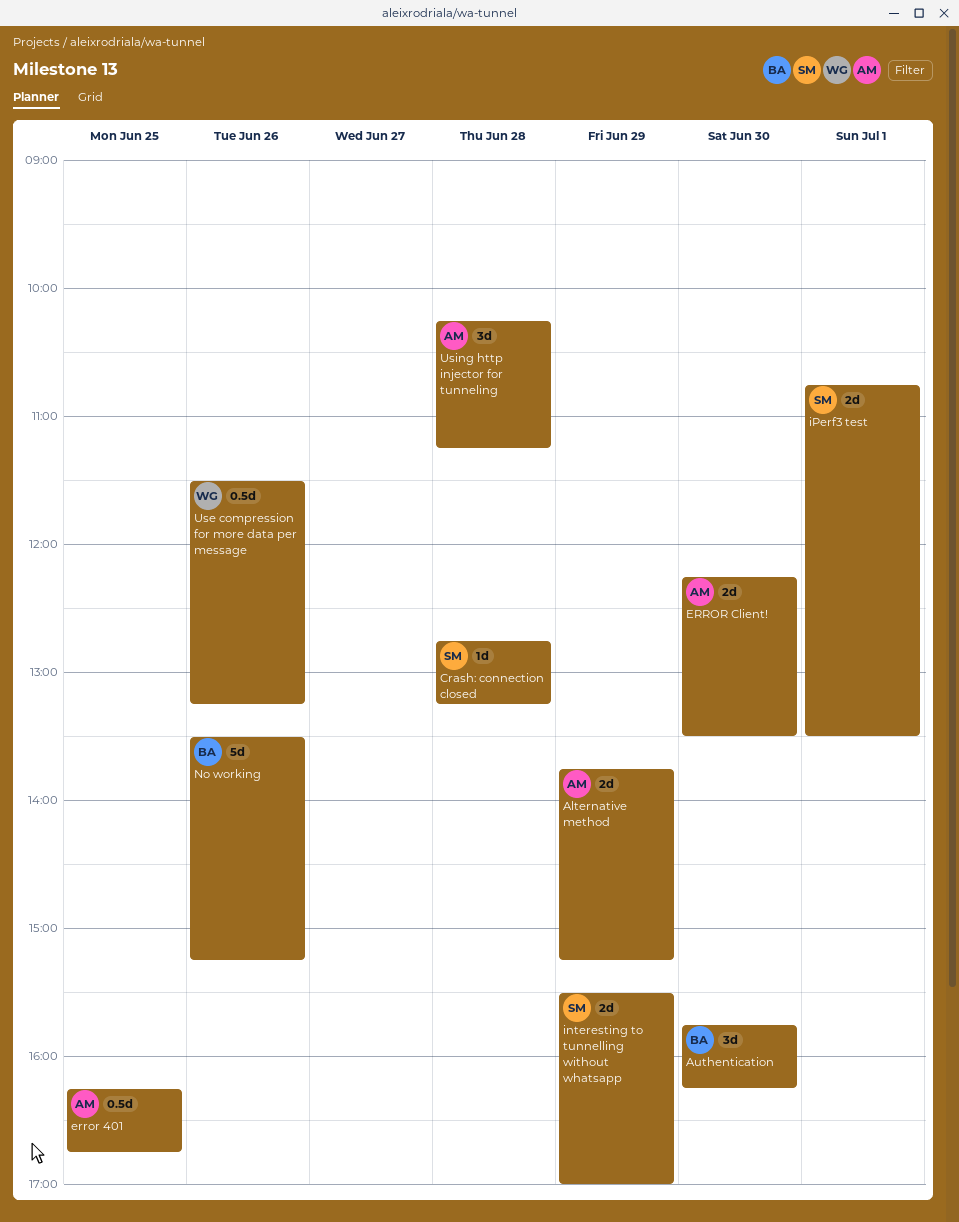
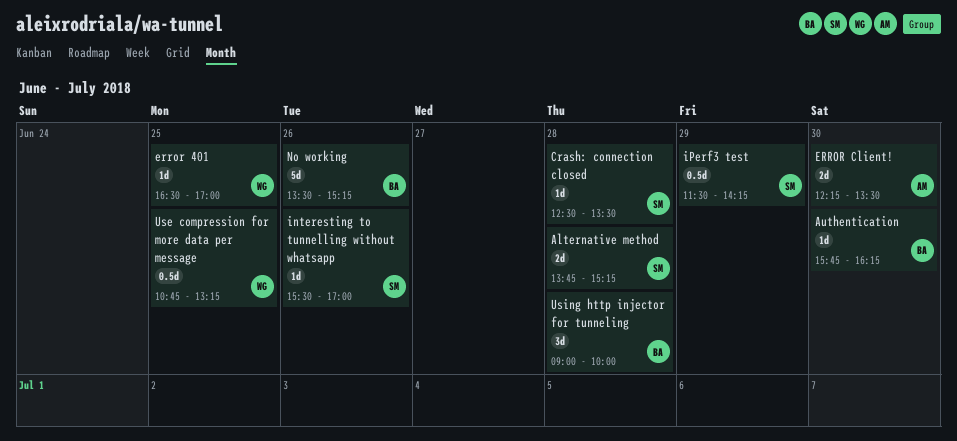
Alternative method, owner: AM -> SM
Alternative method, day: Jun 29 -> Jun 28
Authentication, estimate: 3d -> 1d
Crash: connection closed, begins: 12:45 -> 12:30
Crash: connection closed, ends: 13:15 -> 13:30
error 401, owner: AM -> WG
error 401, estimate: 0.5d -> 1d
error 401, begins: 16:15 -> 16:30
error 401, ends: 16:45 -> 17:00
interesting to tunnelling without whatsapp, estimate: 2d -> 1d
interesting to tunnelling without whatsapp, day: Jun 29 -> Jun 26
iPerf3 test, estimate: 2d -> 0.5d
iPerf3 test, day: Jul 1 -> Jun 29
iPerf3 test, begins: 10:45 -> 11:30
iPerf3 test, ends: 13:30 -> 14:15
Use compression for more data per message, day: Jun 26 -> Jun 25
Use compression for more data per message, begins: 11:30 -> 10:45
Using http injector for tunneling, owner: AM -> BA
Using http injector for tunneling, begins: 10:15 -> 09:00
Using http injector for tunneling, ends: 11:15 -> 10:00

